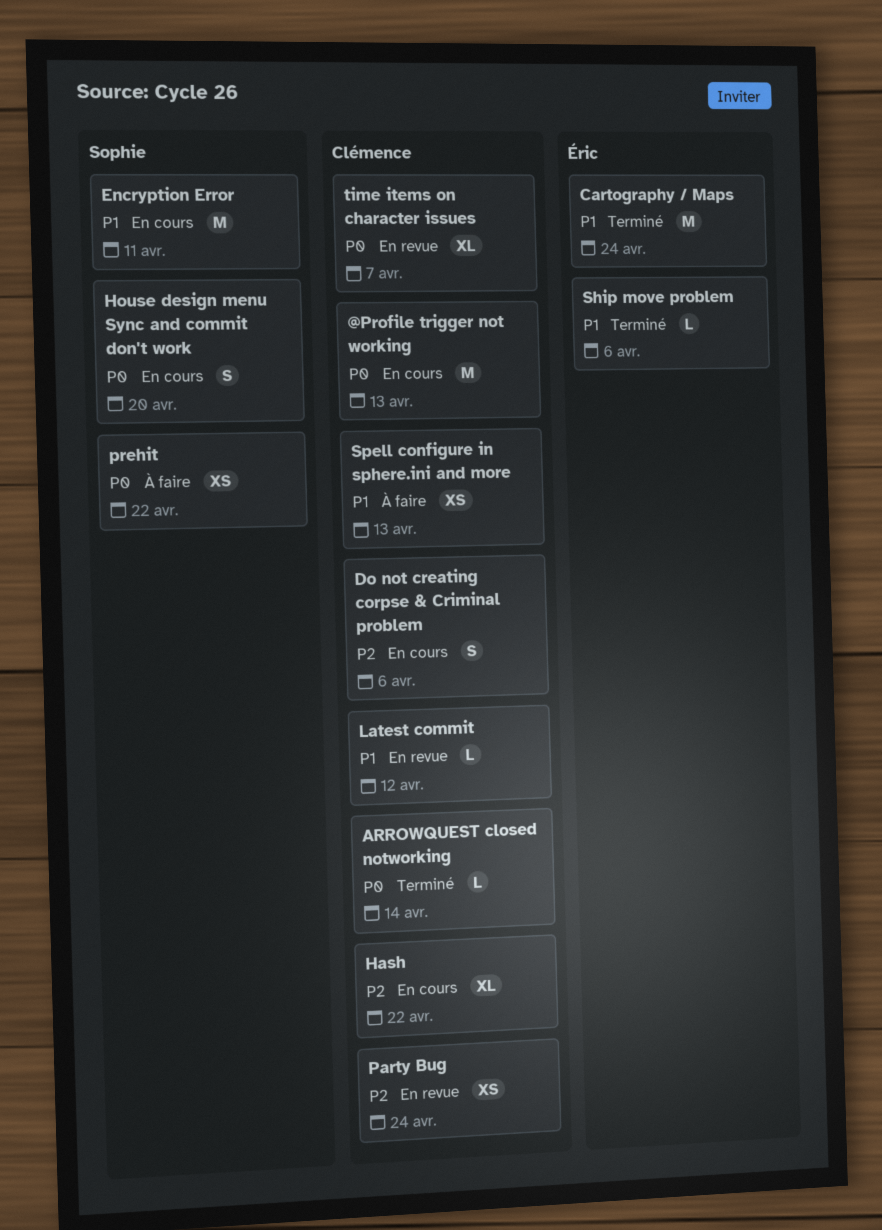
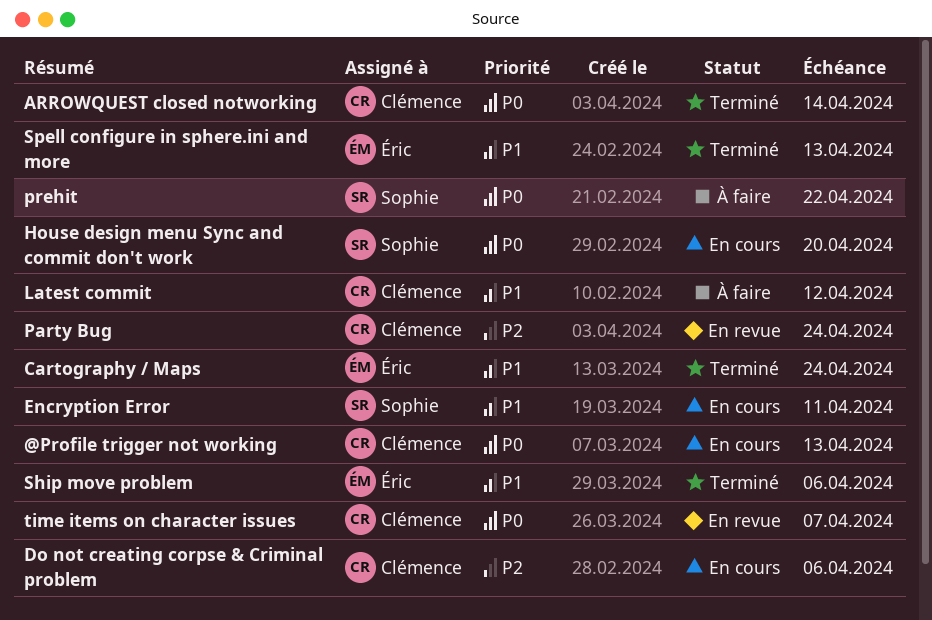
Hash: present -> none
Latest commit, status: En revue -> À faire
Spell configure in sphere.ini and more, status: À faire -> Terminé
Spell configure in sphere.ini and more, owner: Clémence -> Éric

